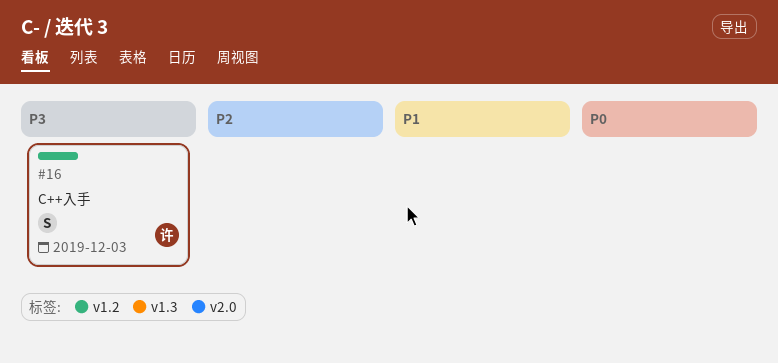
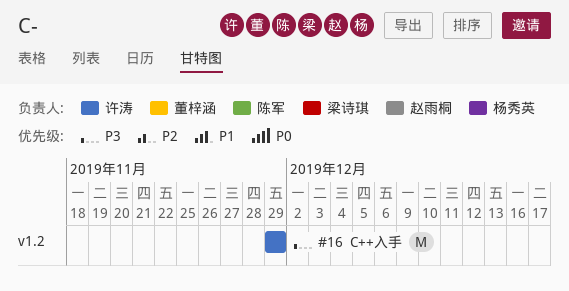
#16, estimate: S -> M
#16, due: Dec 3 -> Nov 29

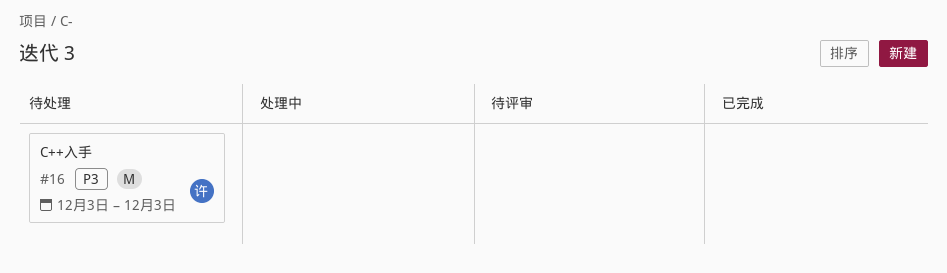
#16, start: Nov 29 -> Dec 3
#16, due: Nov 29 -> Dec 3

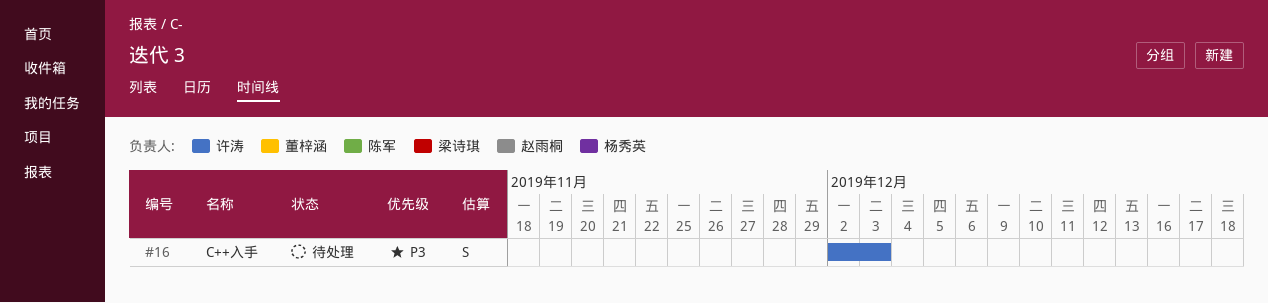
#16, estimate: M -> S
#16, start: Dec 3 -> Dec 2

